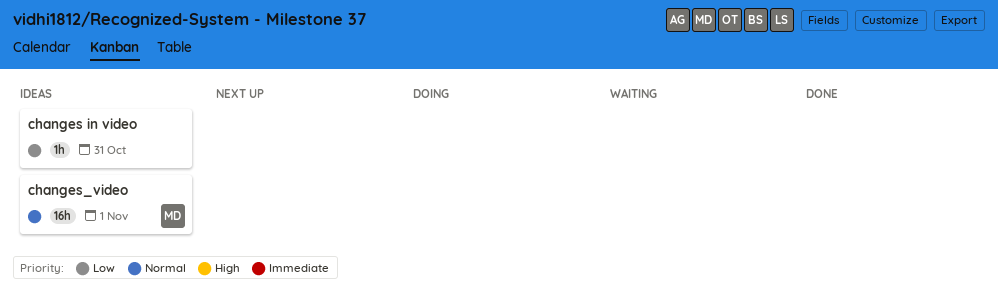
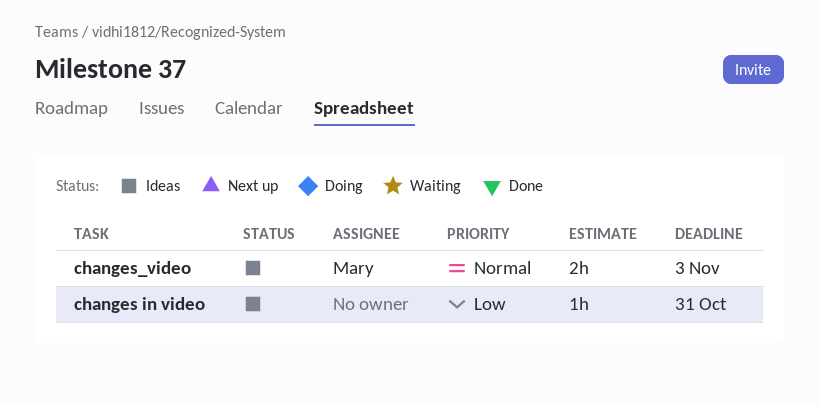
changes_video, estimate: 16h -> 2h
changes_video, due: Nov 1 -> Nov 3

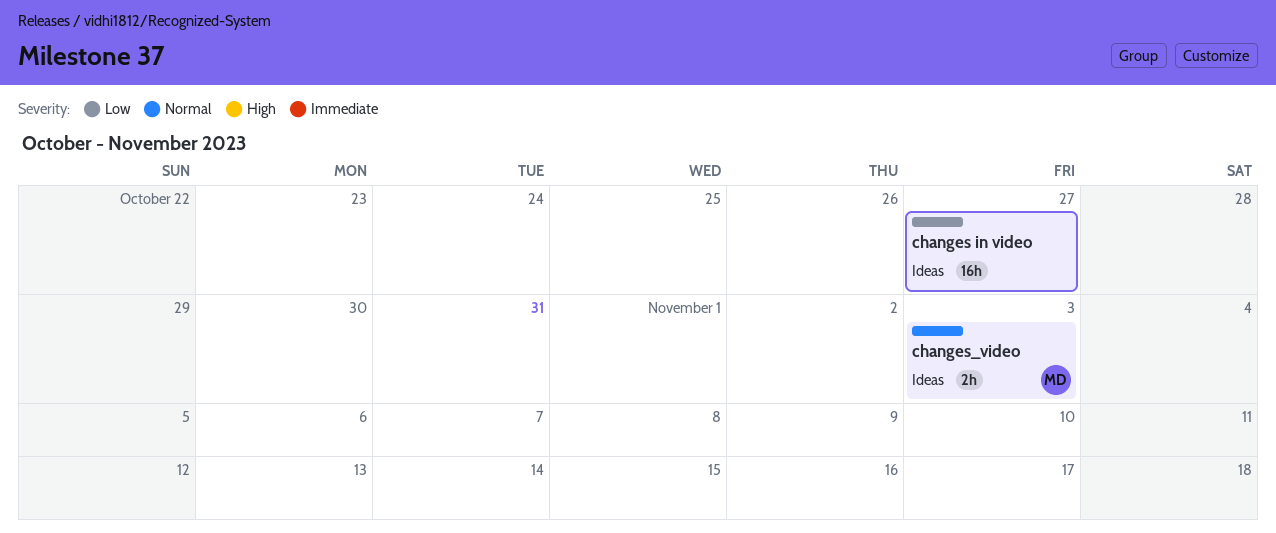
changes in video, estimate: 1h -> 16h
changes in video, due: Oct 31 -> Oct 27

